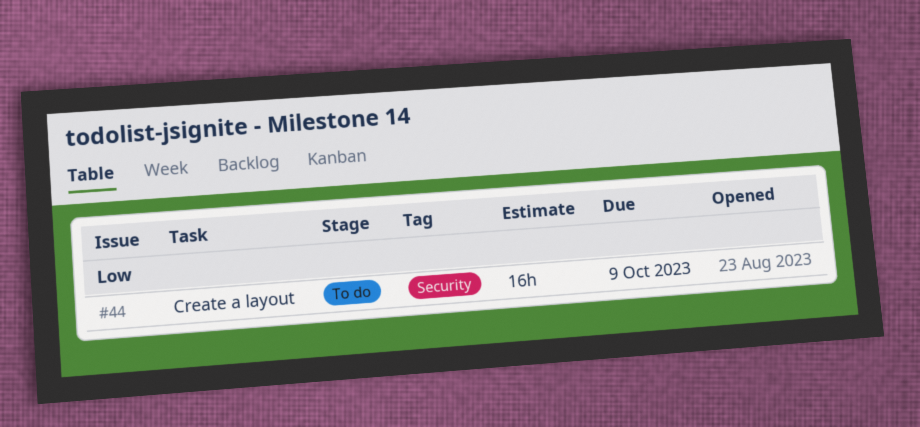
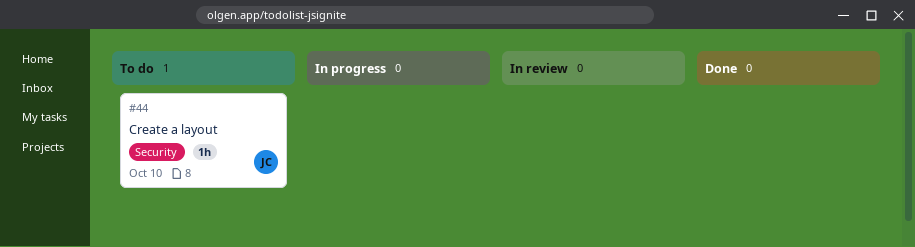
#44, estimate: 16h -> 1h
#44, due: Oct 9 -> Oct 10

